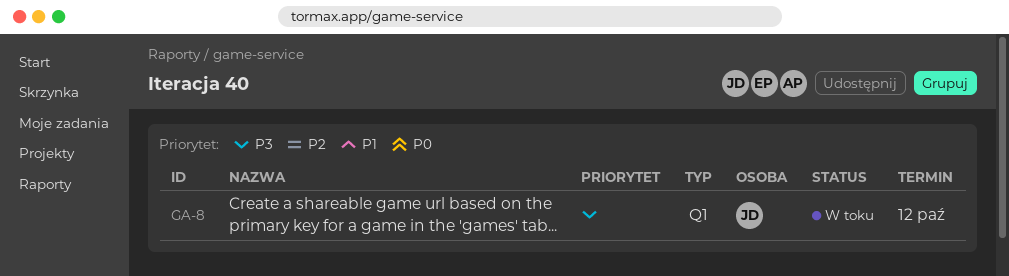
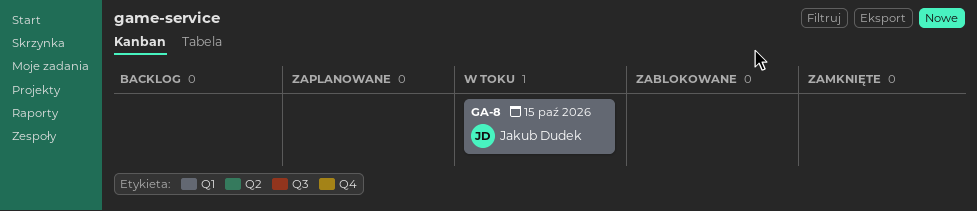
GA-8, due: Oct 12 -> Oct 15

